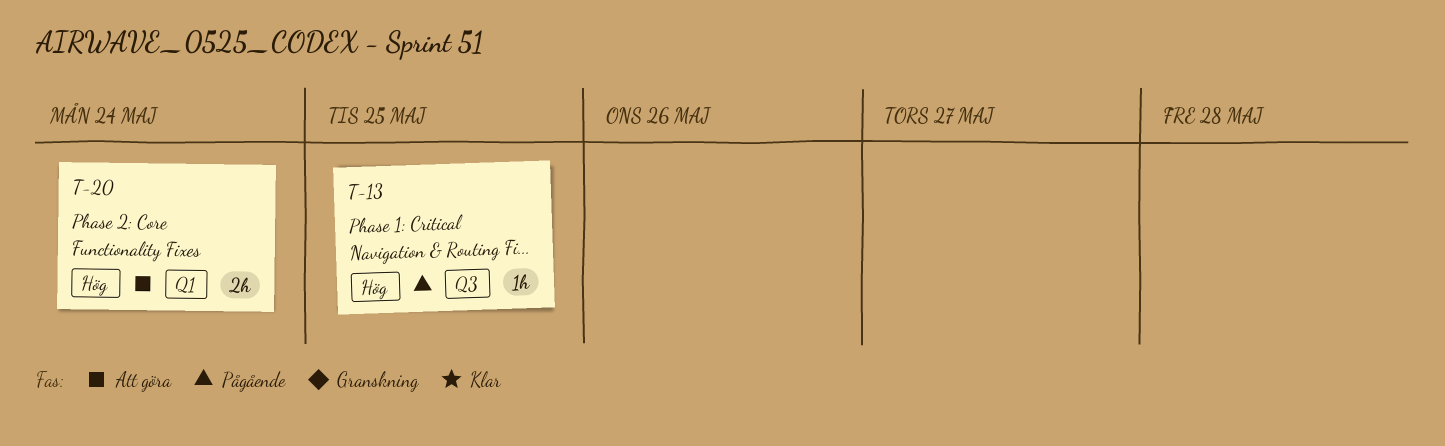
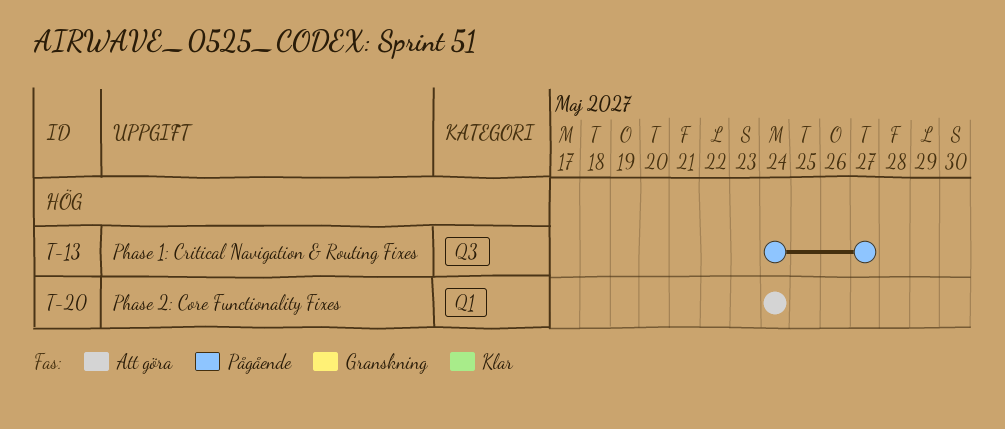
T-13, due: May 25 -> May 27

